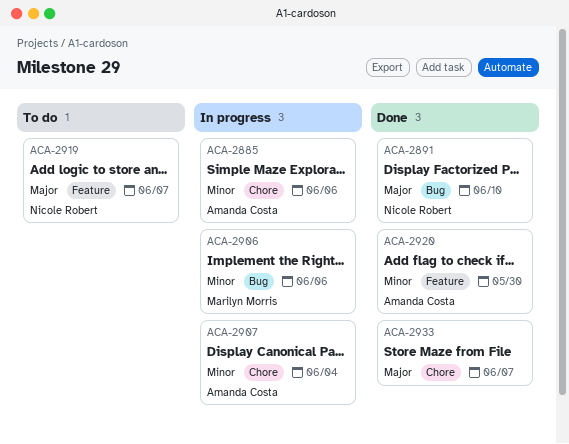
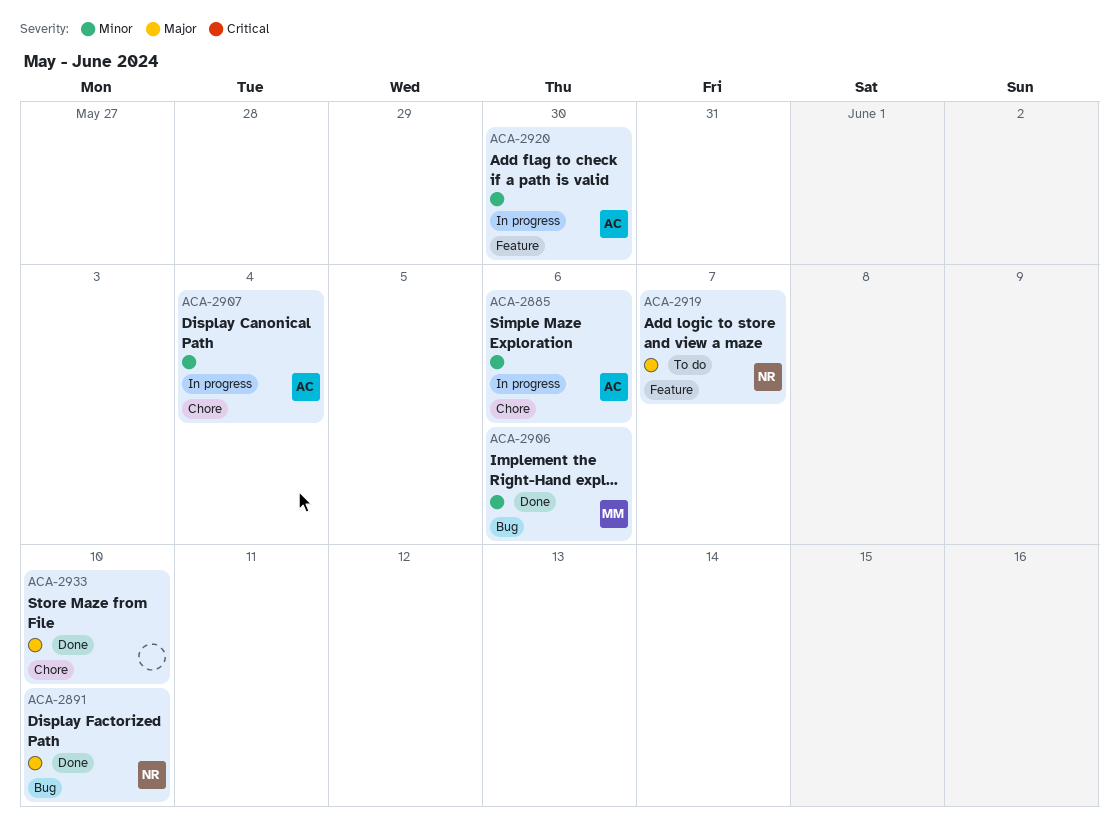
ACA-2906, status: In progress -> Done
ACA-2920, status: Done -> In progress
ACA-2933, due: Jun 7 -> Jun 10

